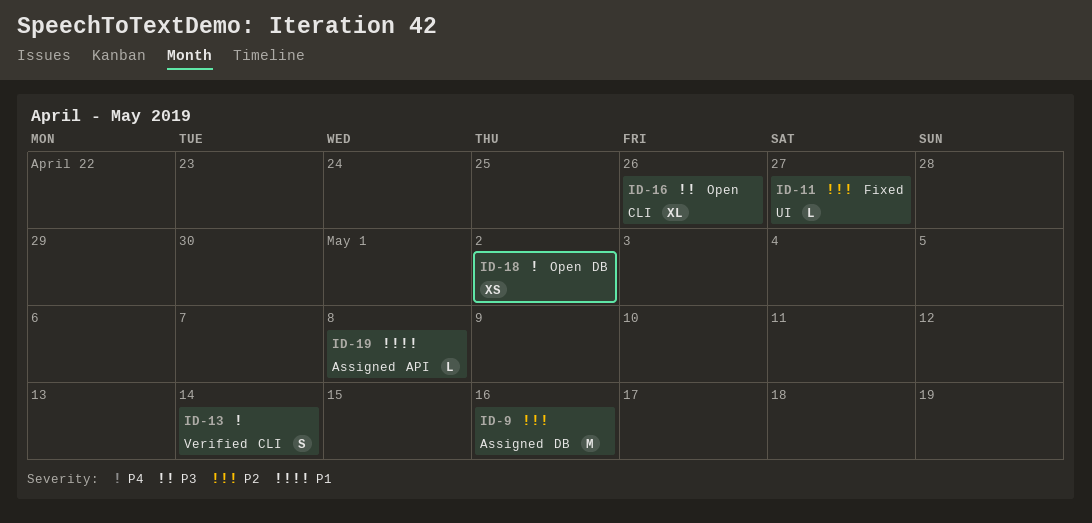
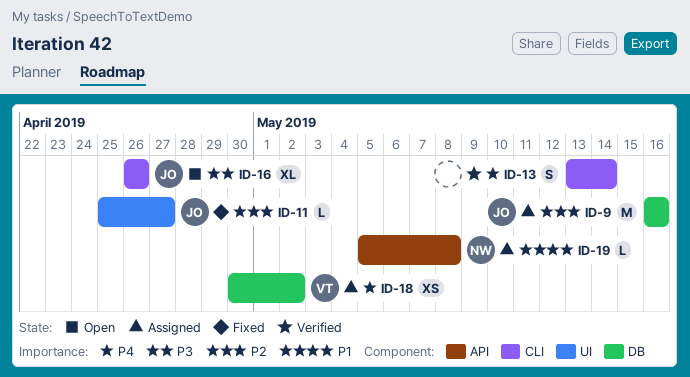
ID-18, status: Open -> Assigned

